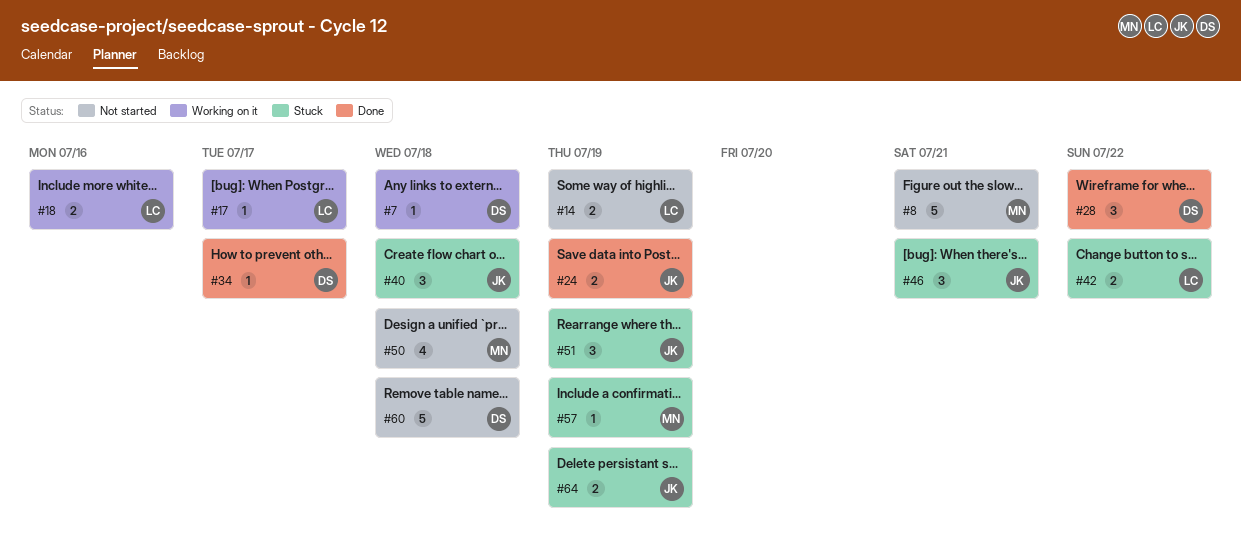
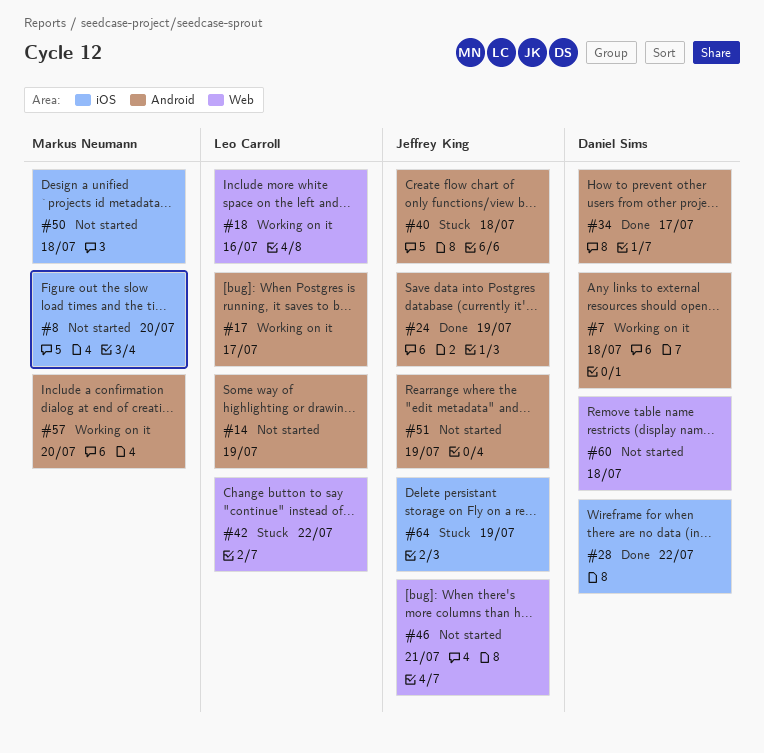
#8, due: Jul 21 -> Jul 20
#46, status: Stuck -> Not started
#51, status: Stuck -> Not started
#57, status: Stuck -> Working on it
#57, due: Jul 19 -> Jul 20

